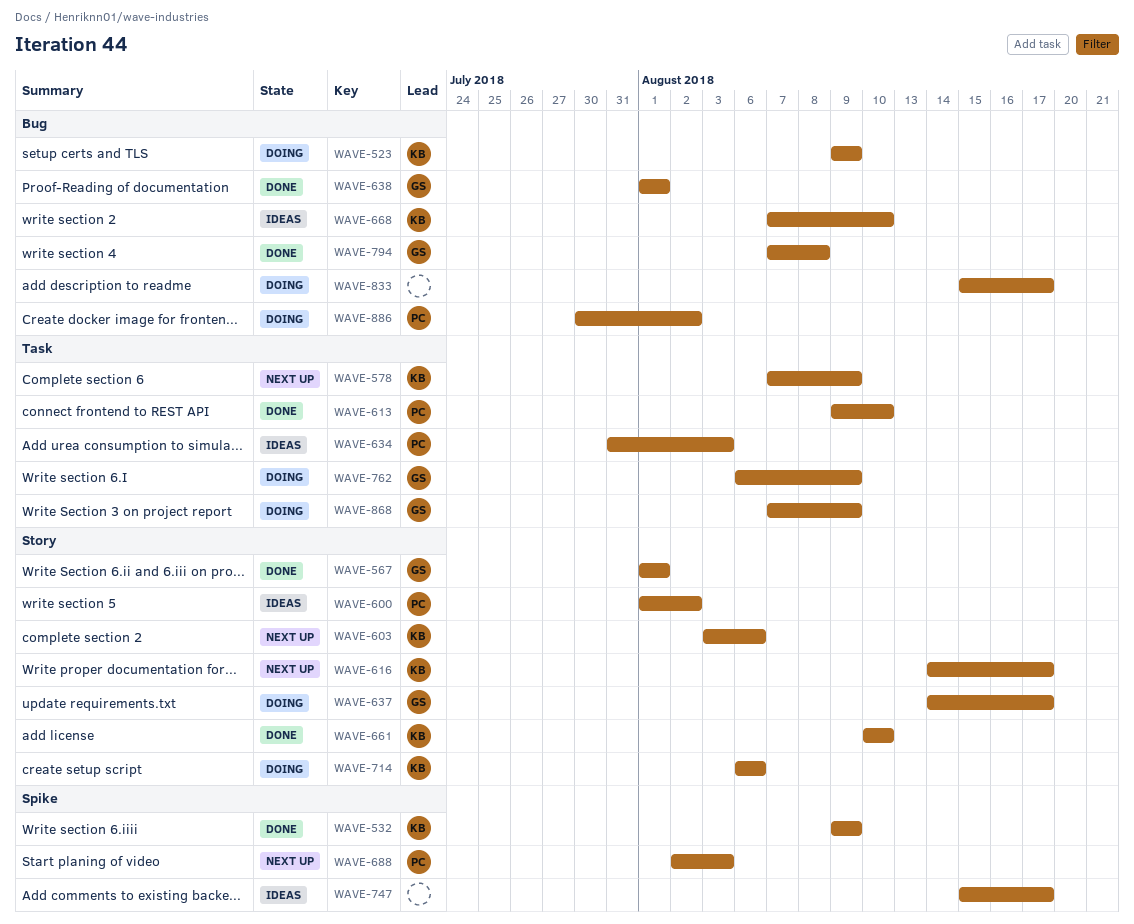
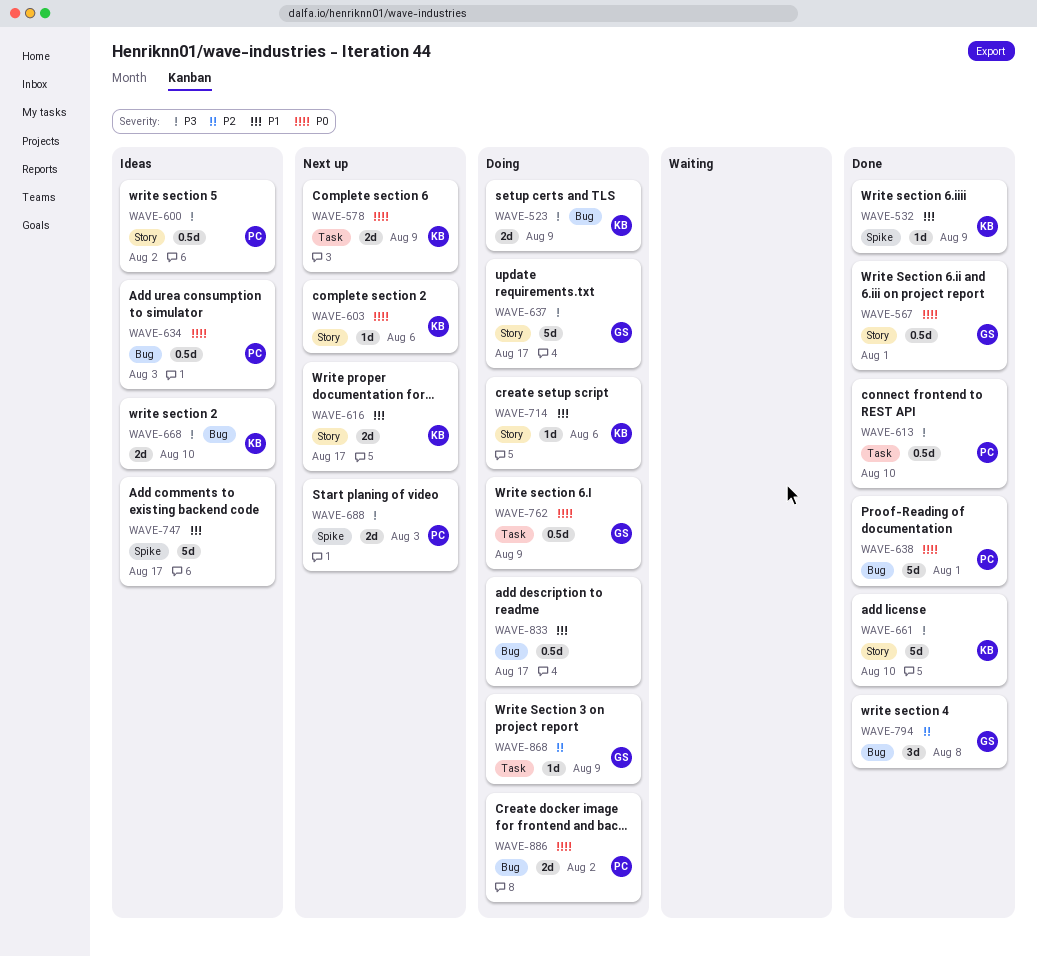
WAVE-634, label: Task -> Bug
WAVE-638, owner: GS -> PC

